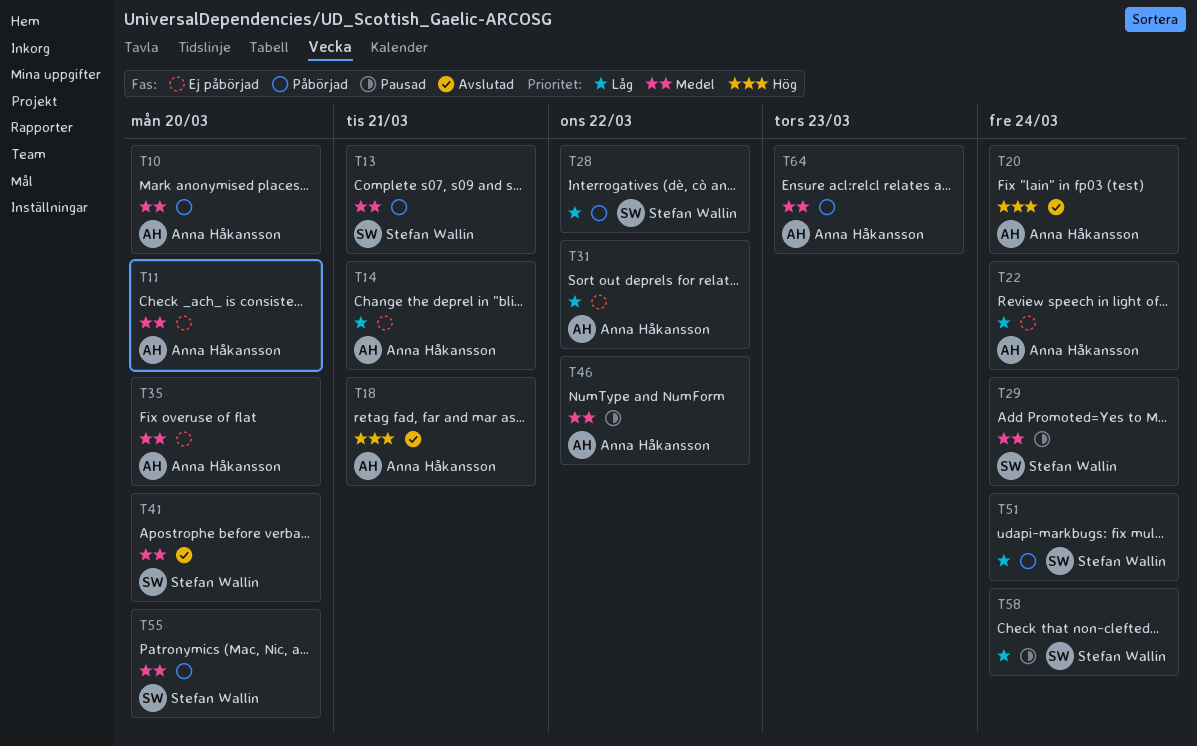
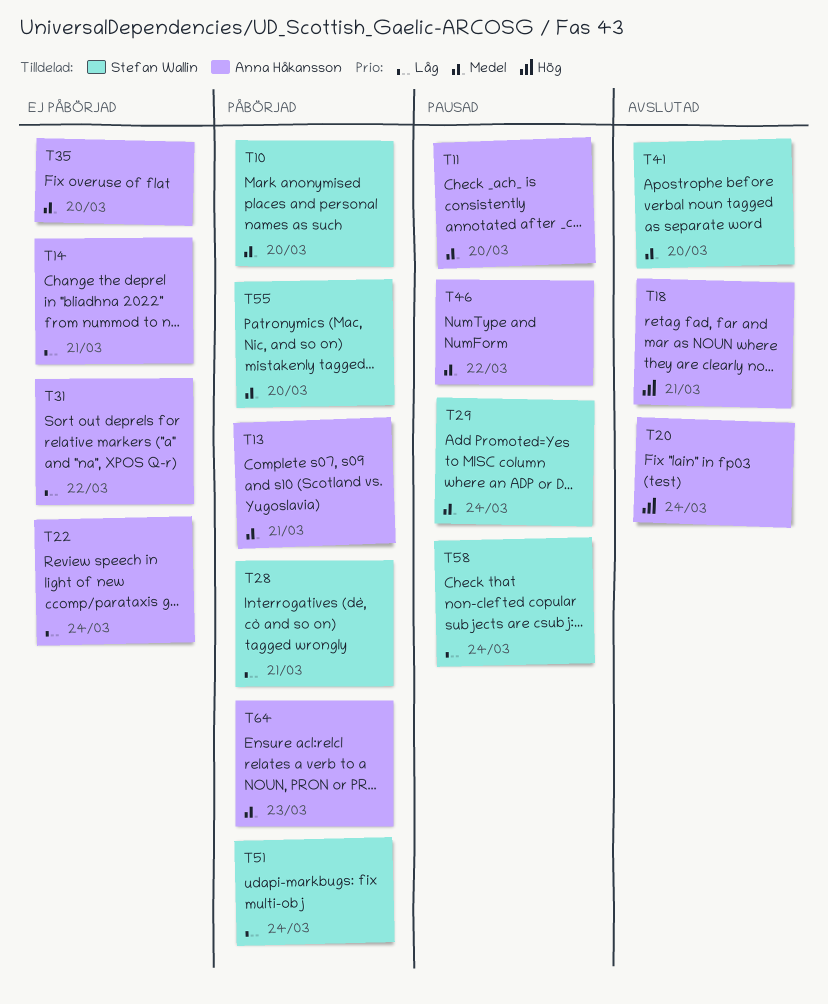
T10, owner: Anna Håkansson -> Stefan Wallin
T11, status: Ej påbörjad -> Pausad
T13, owner: Stefan Wallin -> Anna Håkansson
T28, due: Mar 22 -> Mar 21

